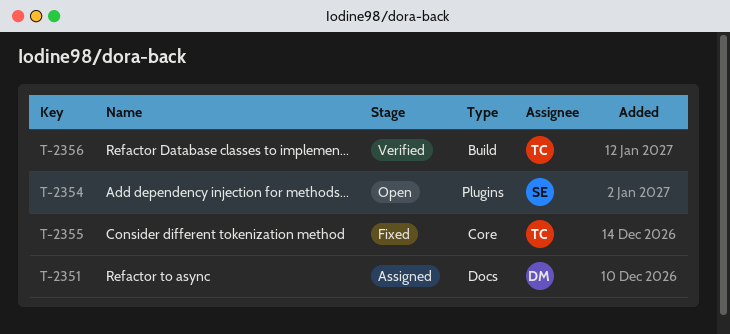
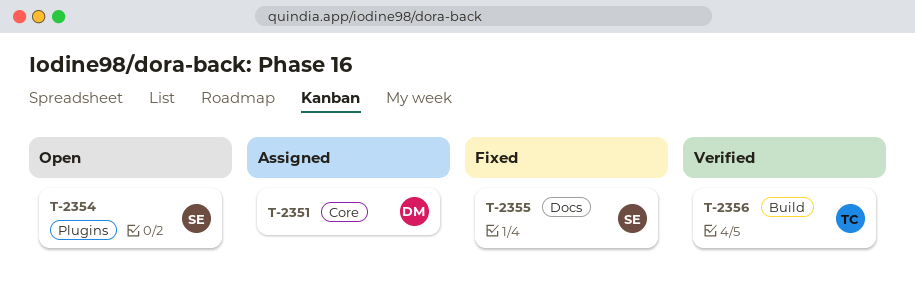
T-2351, label: Docs -> Core
T-2355, owner: TC -> SE
T-2355, label: Core -> Docs

